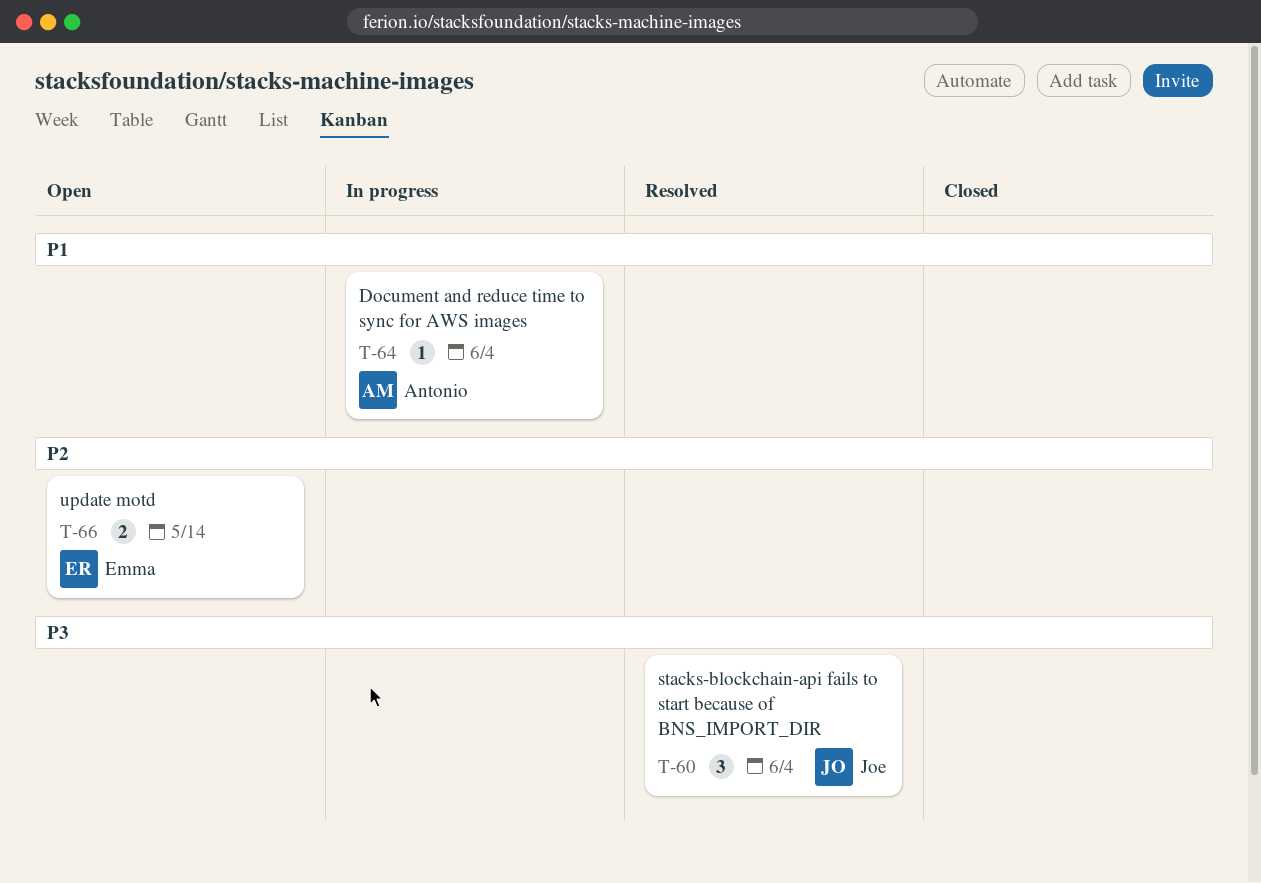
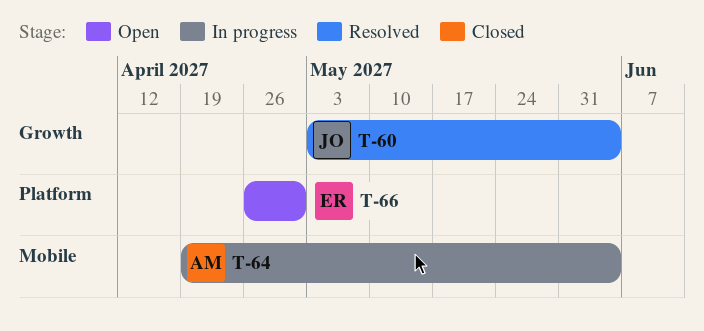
T-66, due: May 14 -> Apr 30

